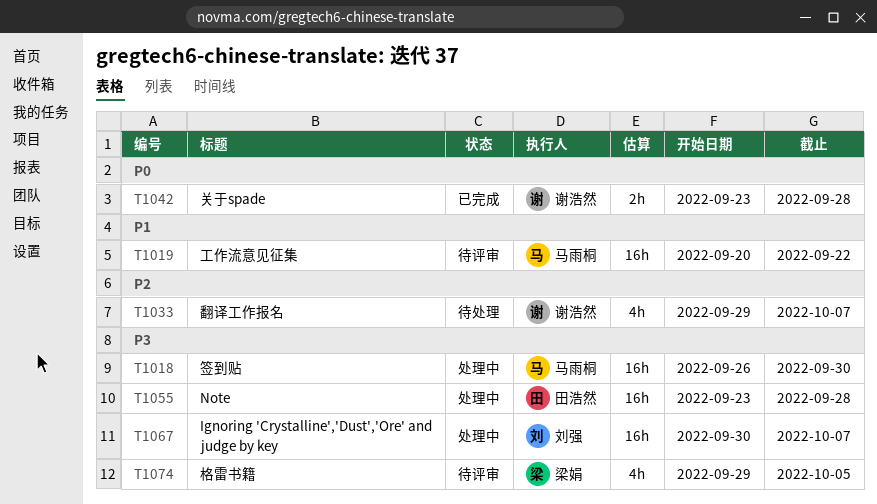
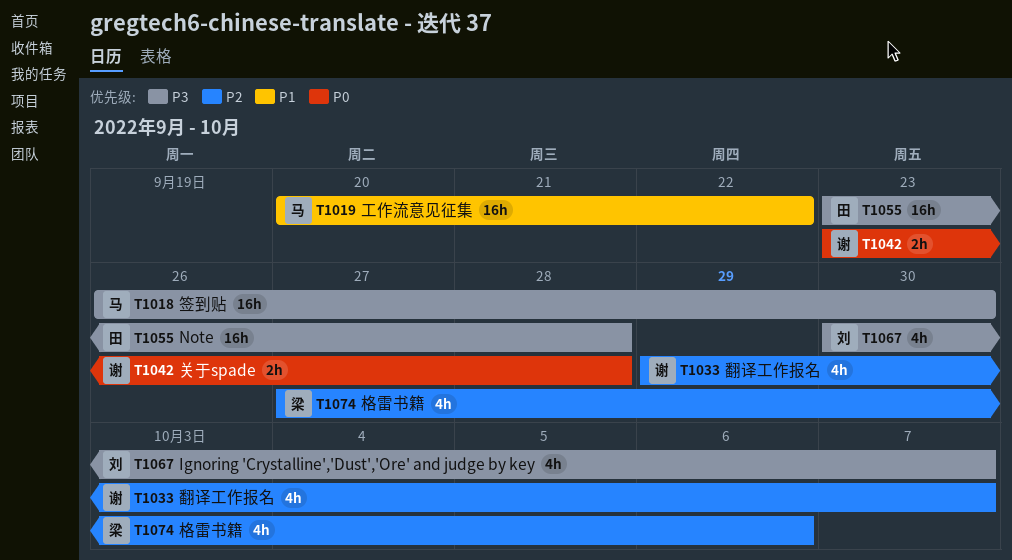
T1067, estimate: 16h -> 4h
T1074, priority: P3 -> P2
T1074, start: Sep 29 -> Sep 27
T1074, due: Oct 5 -> Oct 6

